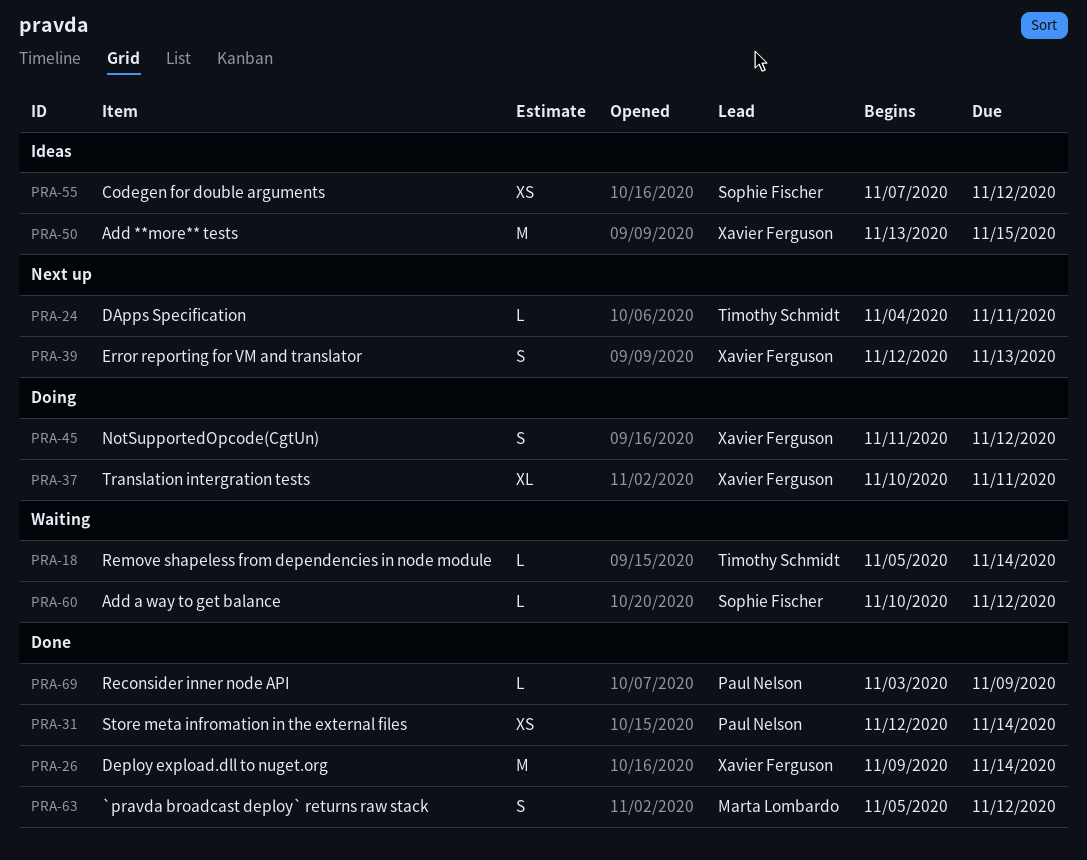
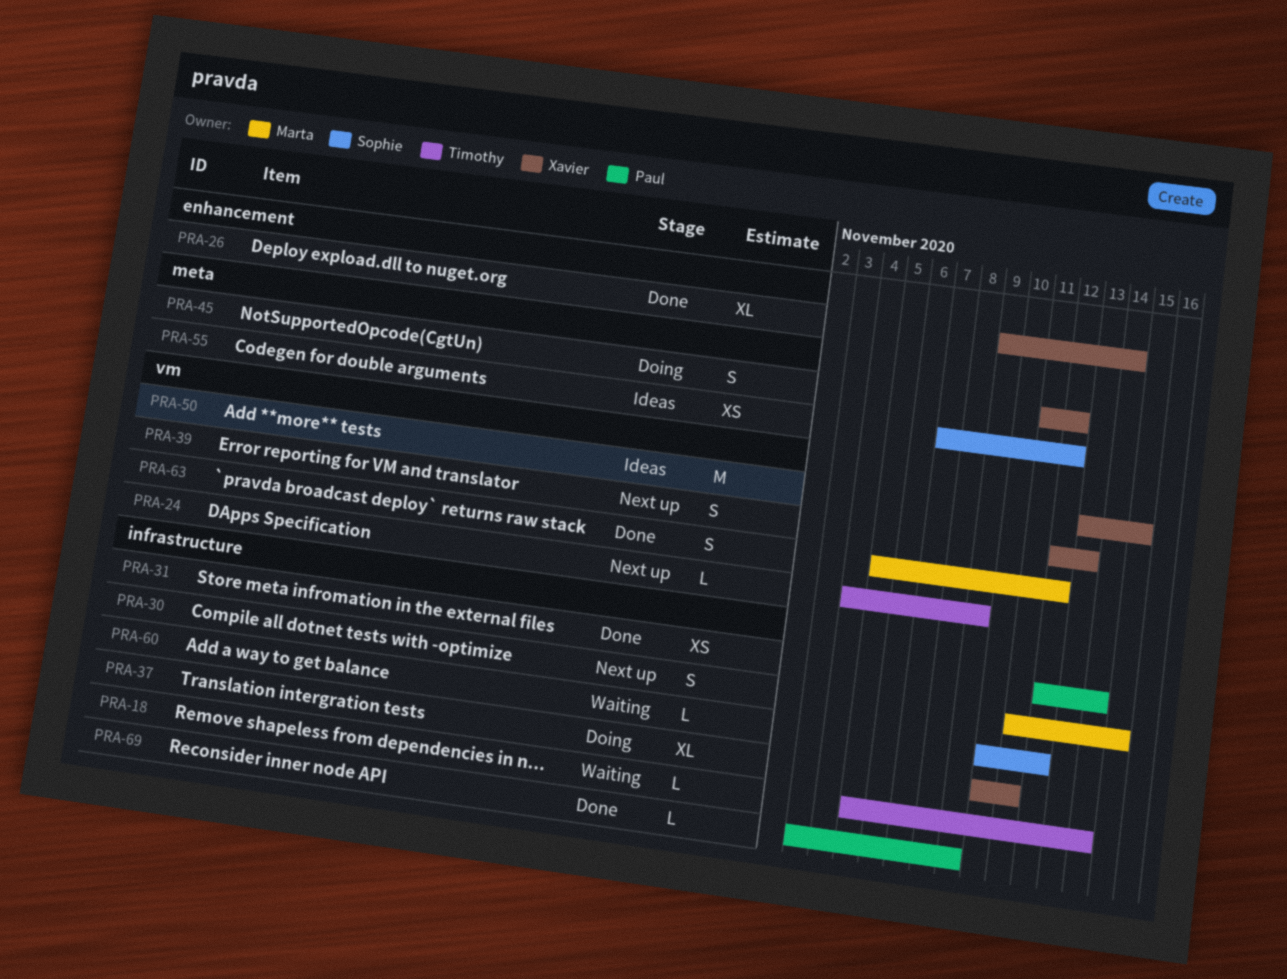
PRA-24, due: Nov 11 -> Nov 9
PRA-26, estimate: M -> XL
PRA-30: none -> present

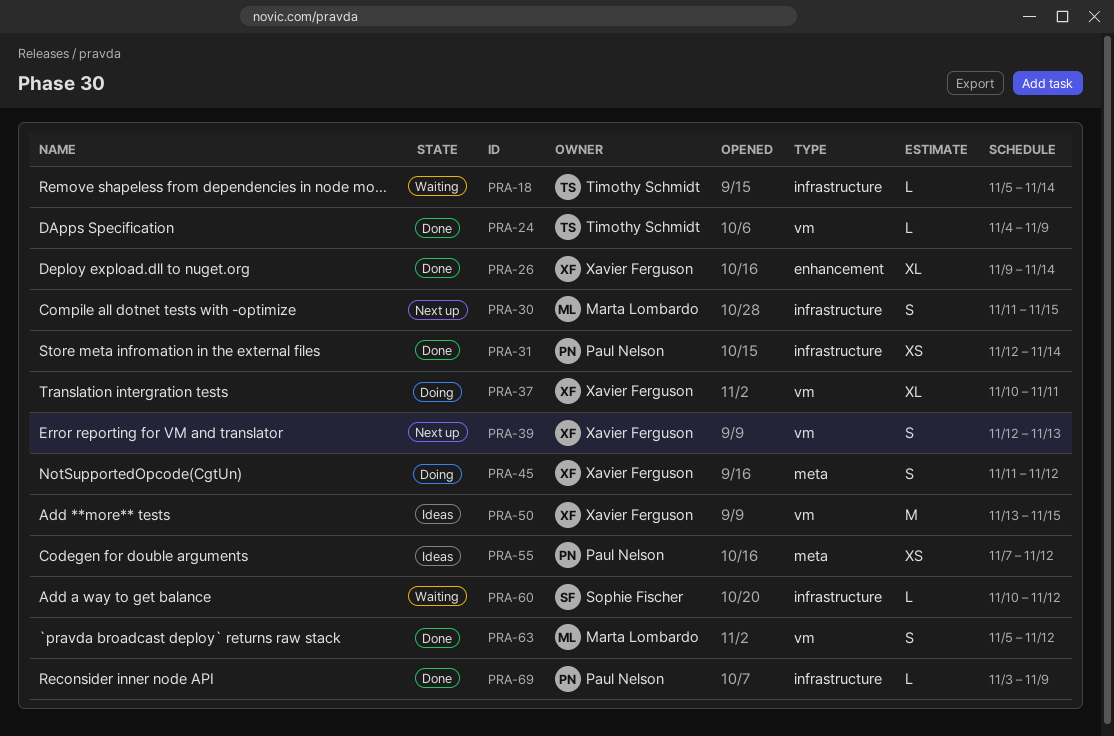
PRA-24, status: Next up -> Done
PRA-37, label: infrastructure -> vm
PRA-55, owner: Sophie Fischer -> Paul Nelson

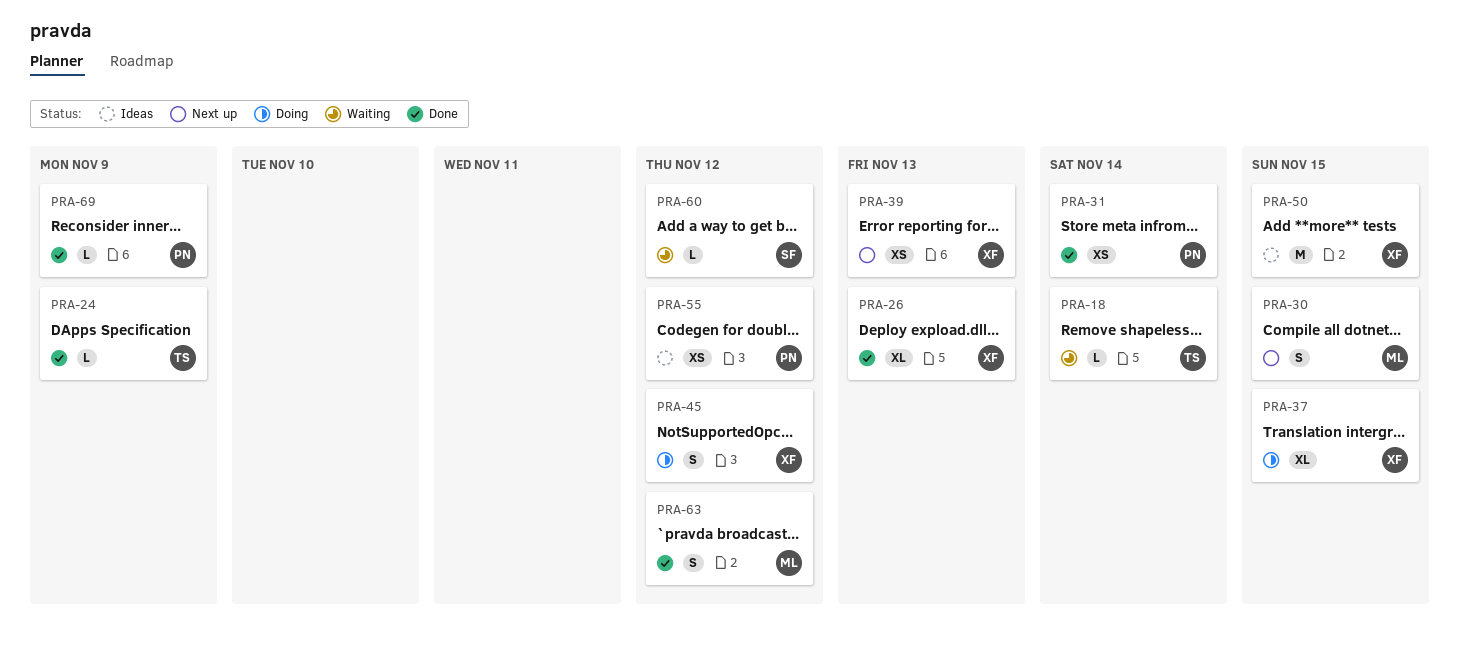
PRA-26, due: Nov 14 -> Nov 13
PRA-37, due: Nov 11 -> Nov 15
PRA-39, estimate: S -> XS

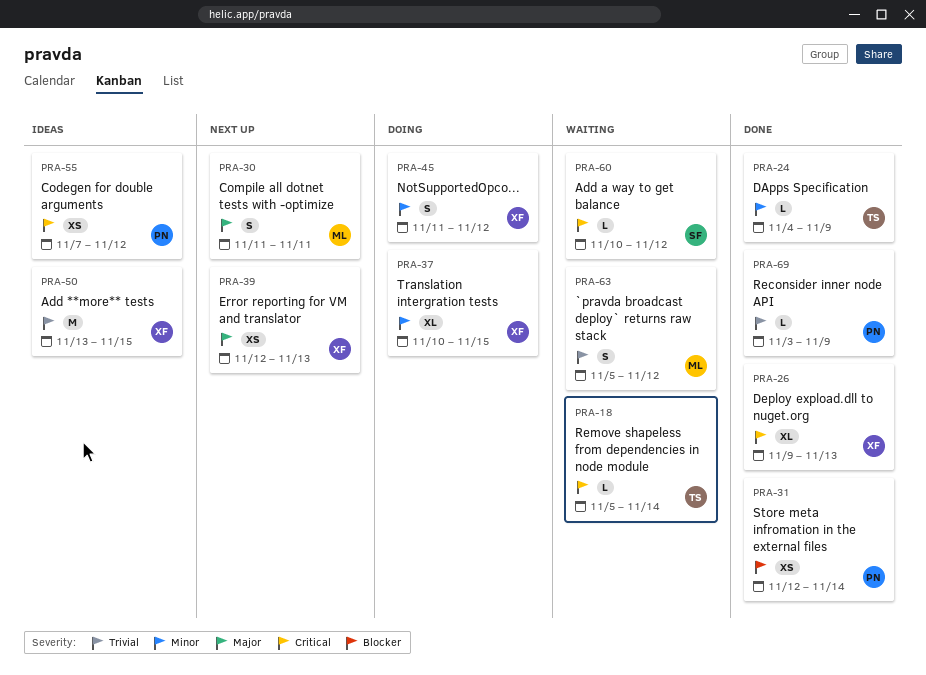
PRA-30, due: Nov 15 -> Nov 11
PRA-63, status: Done -> Waiting

